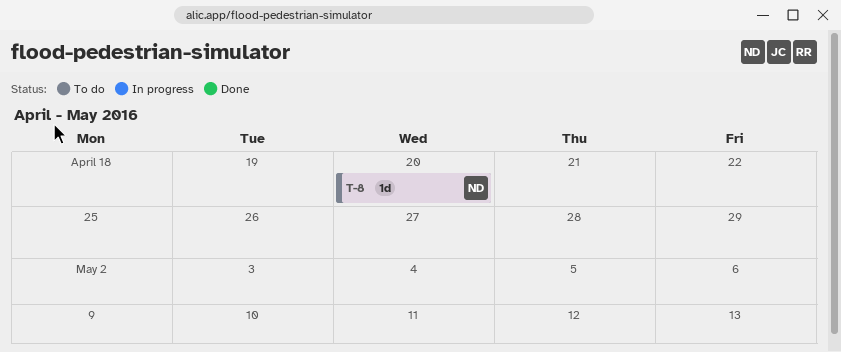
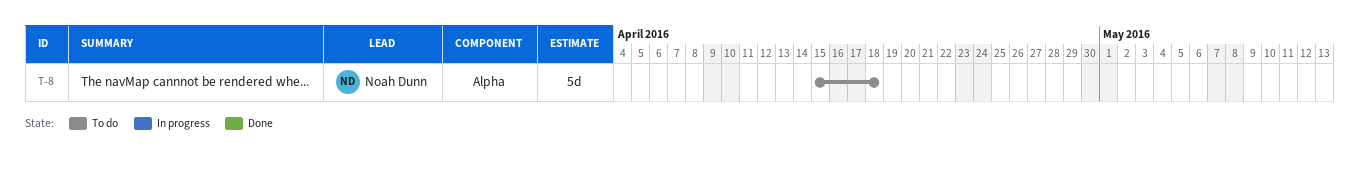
T-8, estimate: 1d -> 5d
T-8, due: Apr 20 -> Apr 18

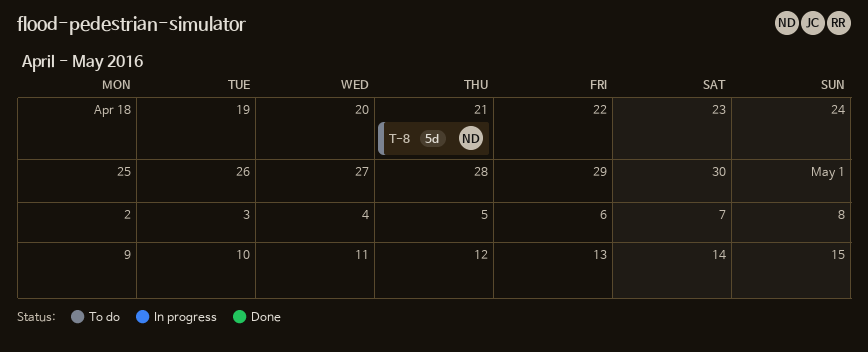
T-8, due: Apr 18 -> Apr 21

